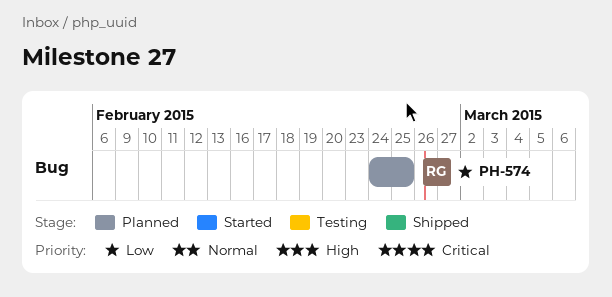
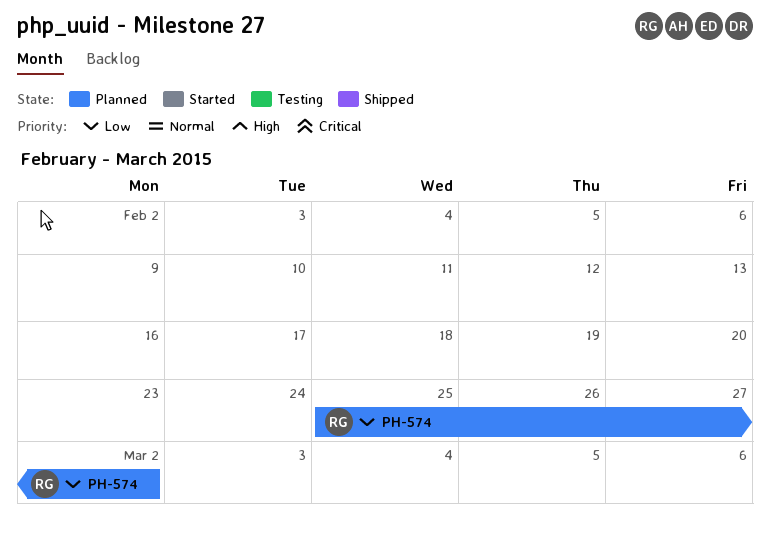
PH-574, start: Feb 24 -> Feb 25
PH-574, due: Feb 25 -> Mar 2

